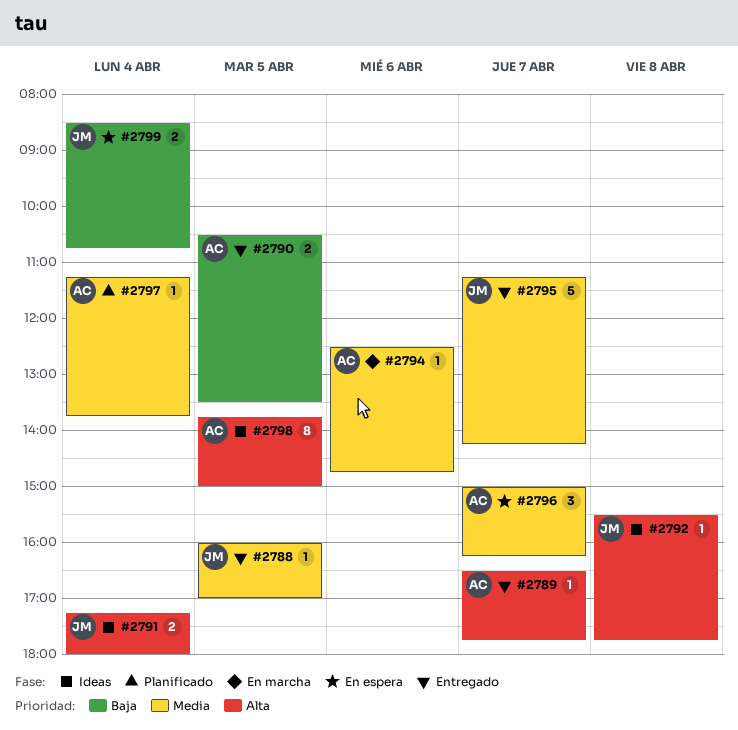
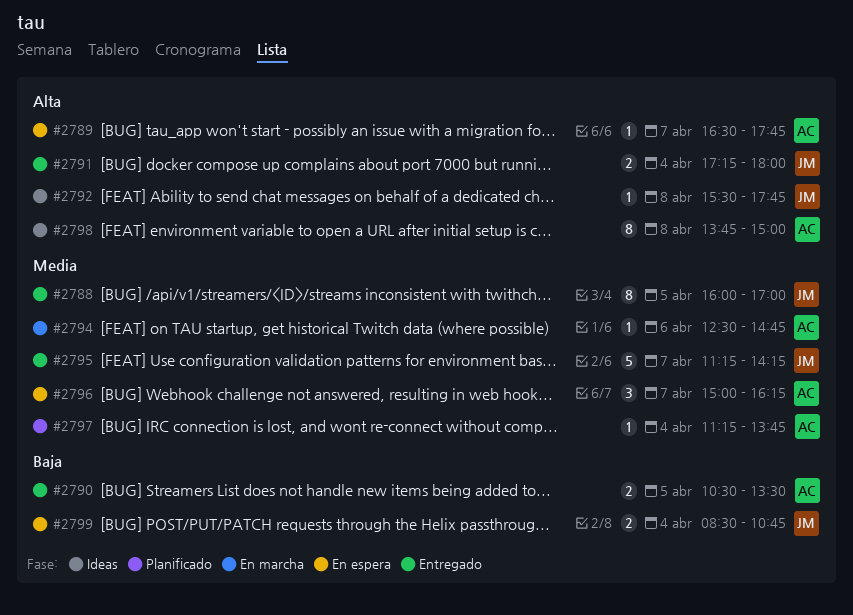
#2788, estimate: 1 -> 8
#2789, status: Entregado -> En espera
#2791, status: Ideas -> Entregado
#2798, day: Apr 5 -> Apr 8

